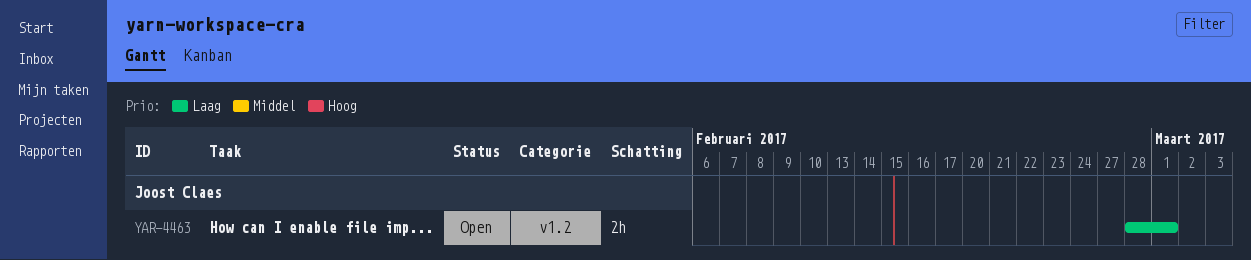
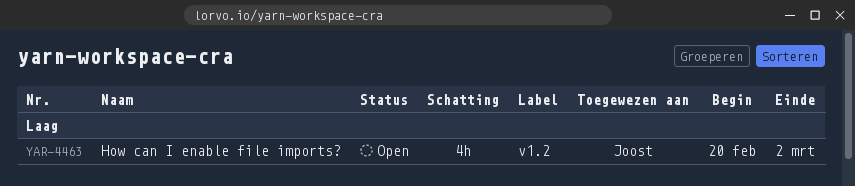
YAR-4463, estimate: 2h -> 4h
YAR-4463, start: Feb 28 -> Feb 20
YAR-4463, due: Mar 1 -> Mar 2

